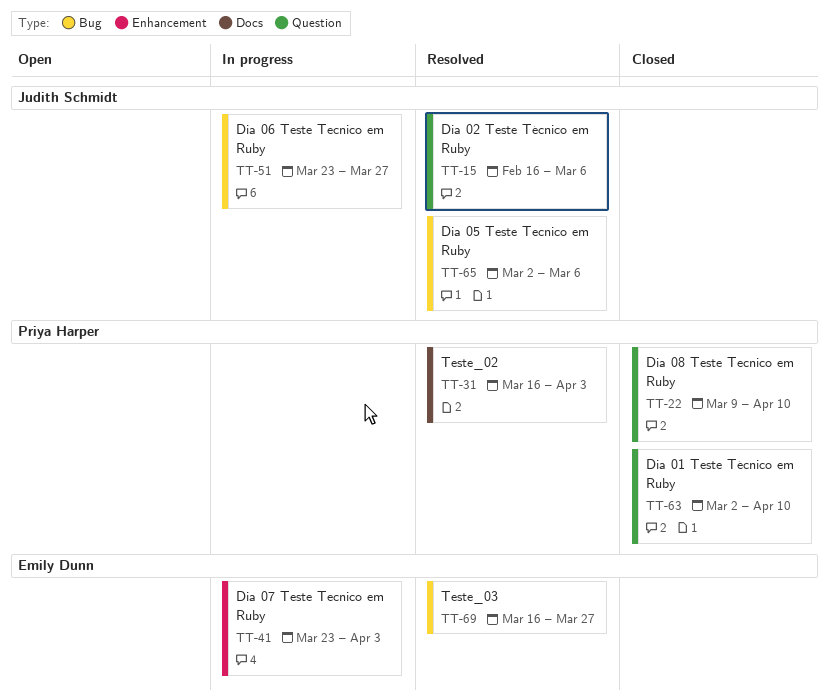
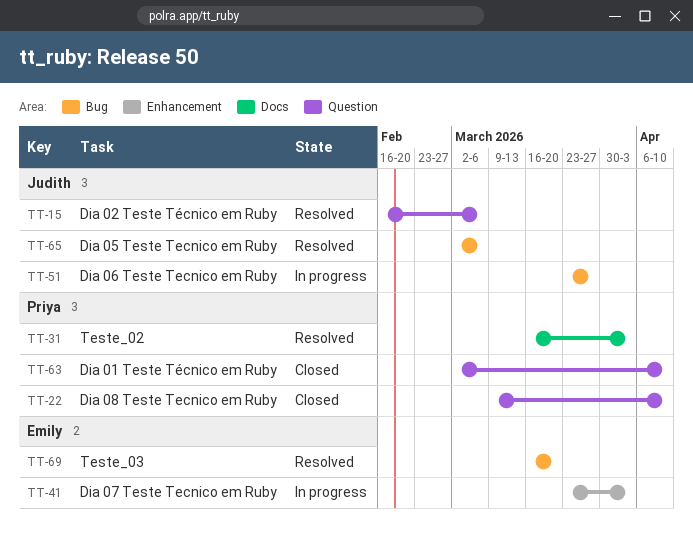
TT-69, due: Mar 27 -> Mar 20

